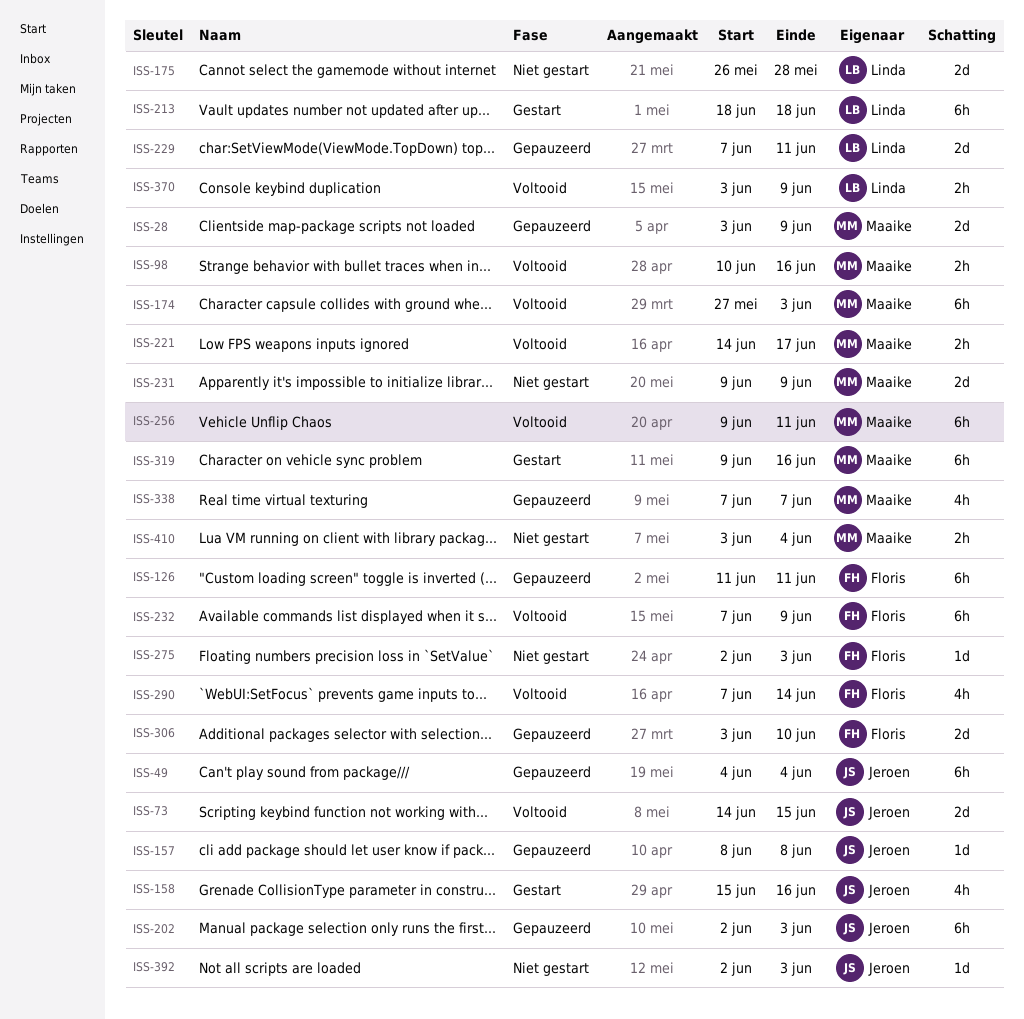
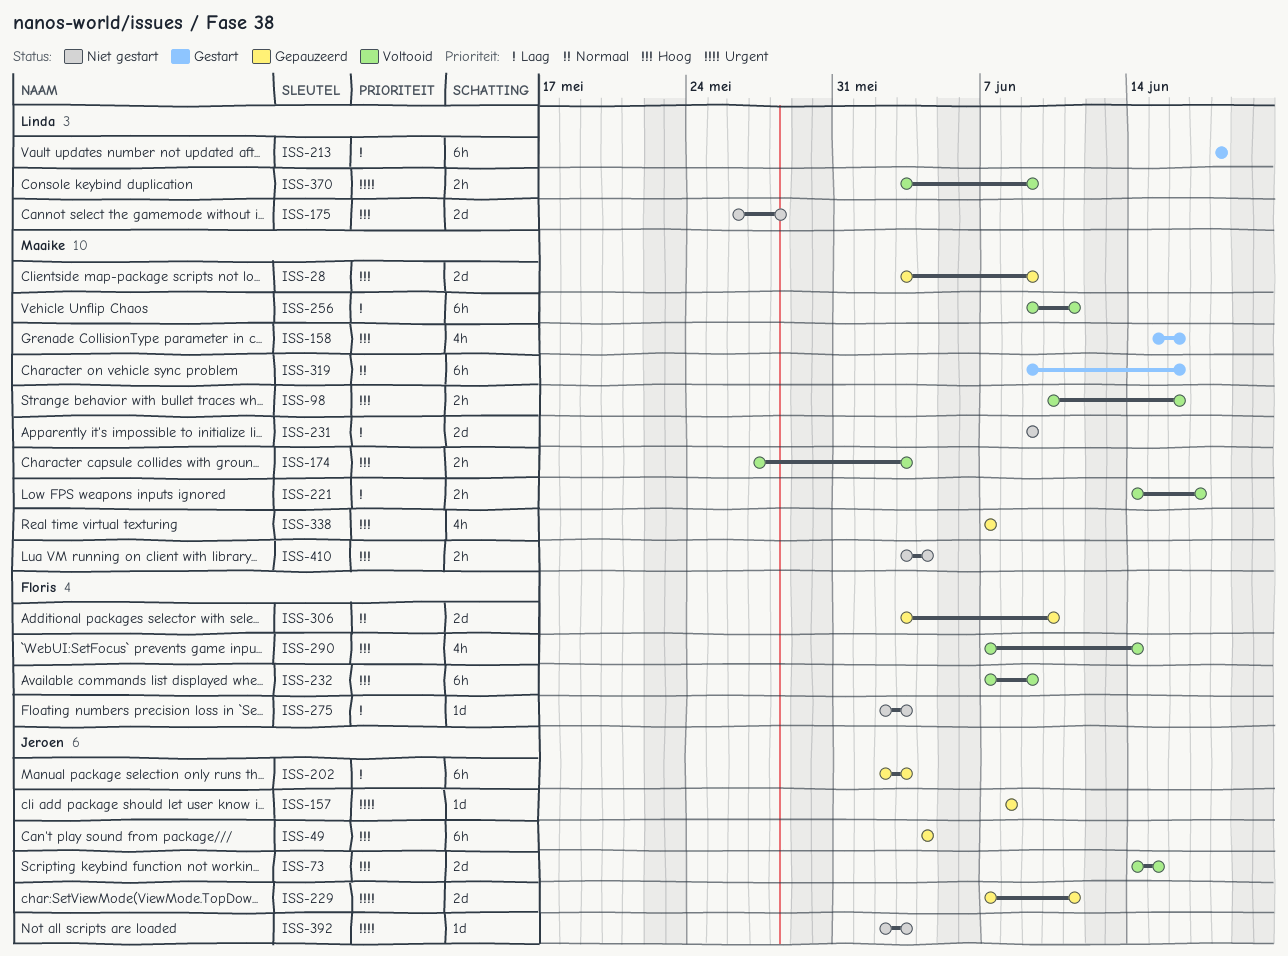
ISS-126: present -> none
ISS-158, owner: Jeroen -> Maaike
ISS-174, estimate: 6h -> 2h
ISS-229, owner: Linda -> Jeroen

